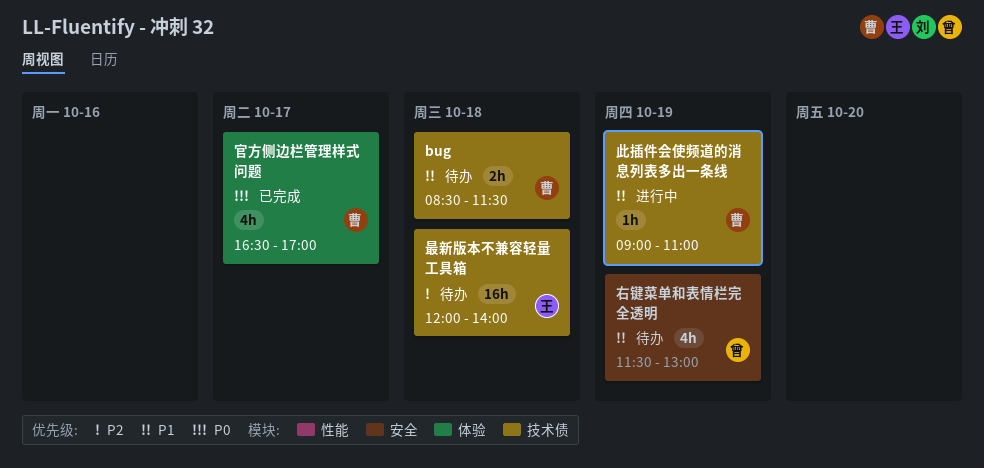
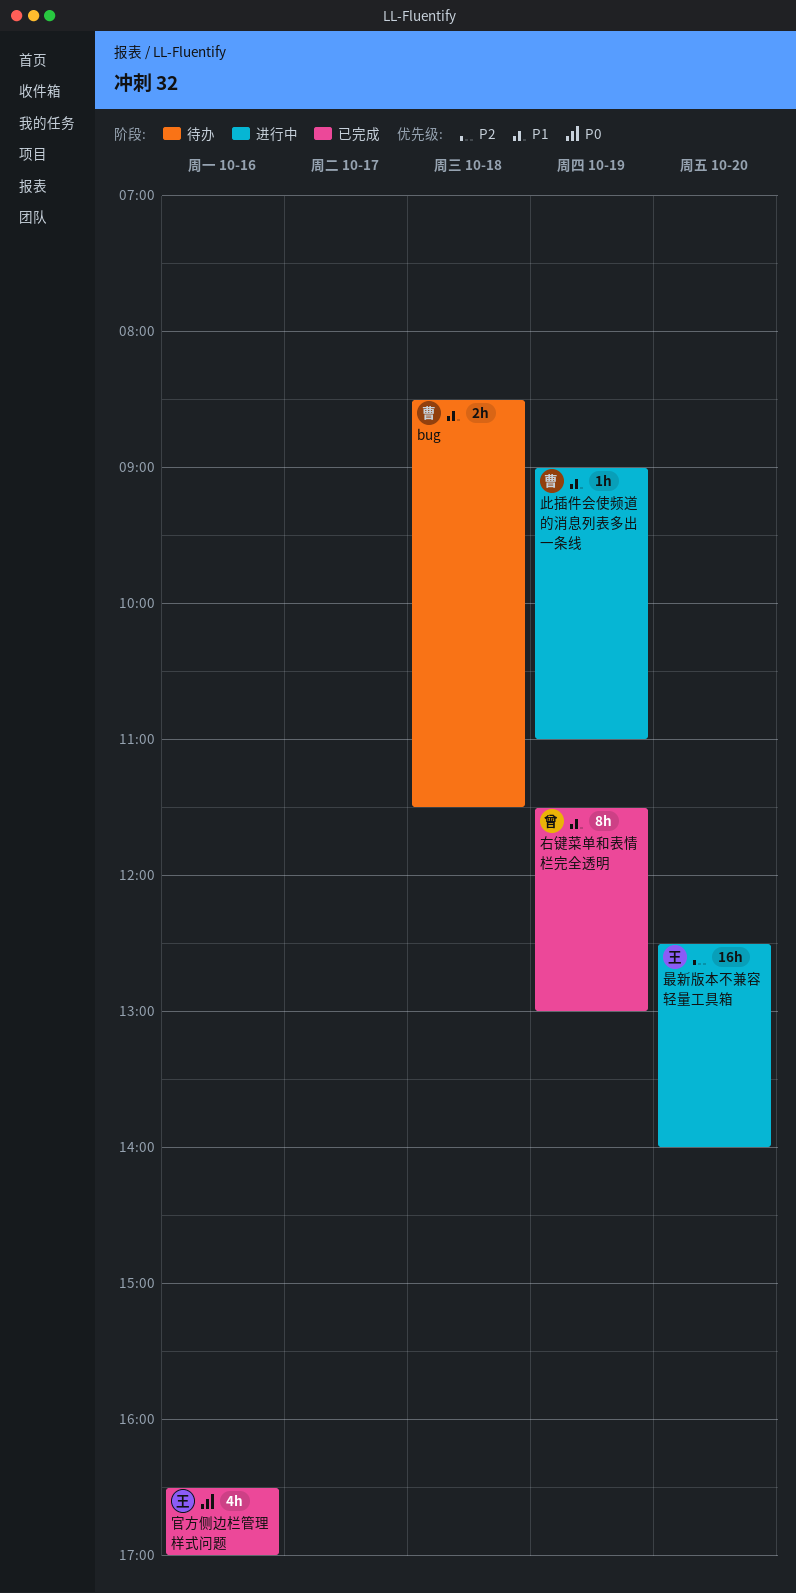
右键菜单和表情栏完全透明, status: 待办 -> 已完成
右键菜单和表情栏完全透明, estimate: 4h -> 8h
官方侧边栏管理样式问题, owner: 曹 -> 王
官方侧边栏管理样式问题, day: Oct 17 -> Oct 16
最新版本不兼容轻量工具箱, status: 待办 -> 进行中
最新版本不兼容轻量工具箱, day: Oct 18 -> Oct 20
最新版本不兼容轻量工具箱, begins: 12:00 -> 12:30

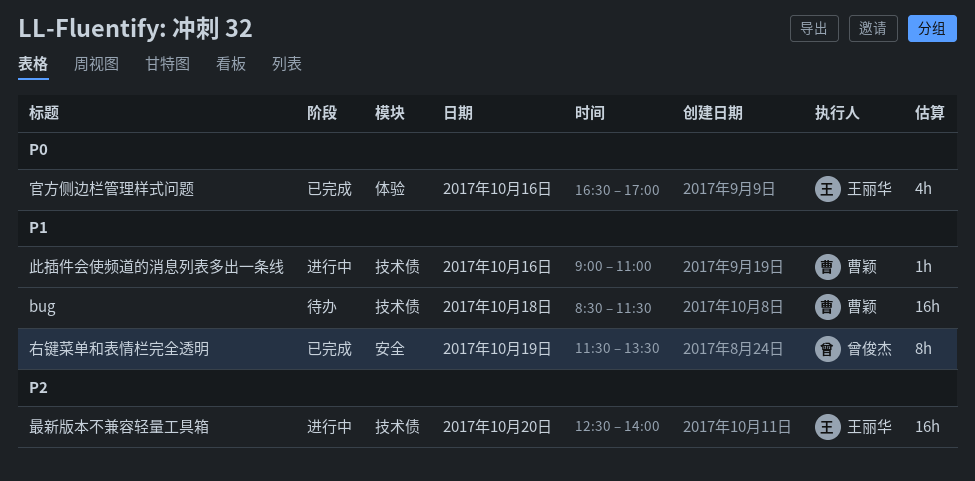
bug, estimate: 2h -> 16h
右键菜单和表情栏完全透明, ends: 13:00 -> 13:30
此插件会使频道的消息列表多出一条线, day: Oct 19 -> Oct 16

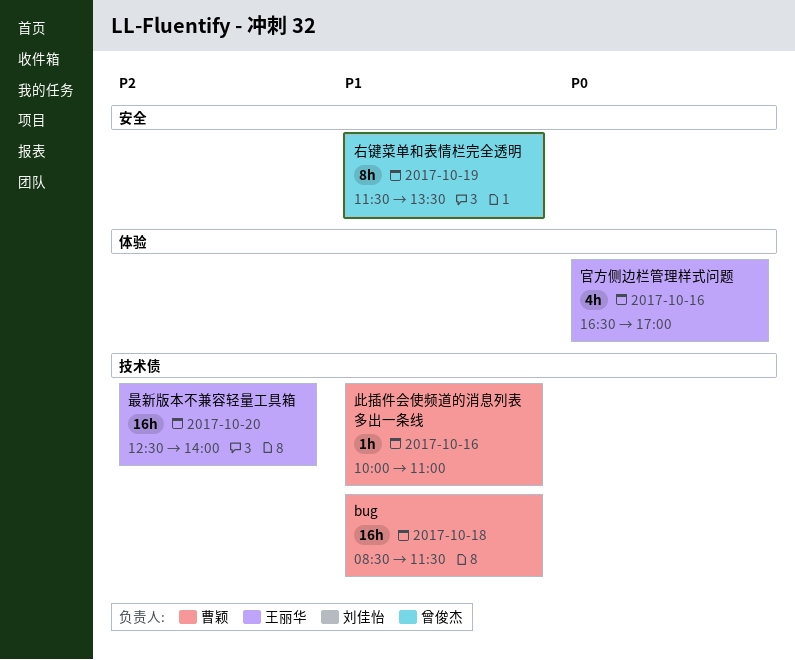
此插件会使频道的消息列表多出一条线, begins: 09:00 -> 10:00

